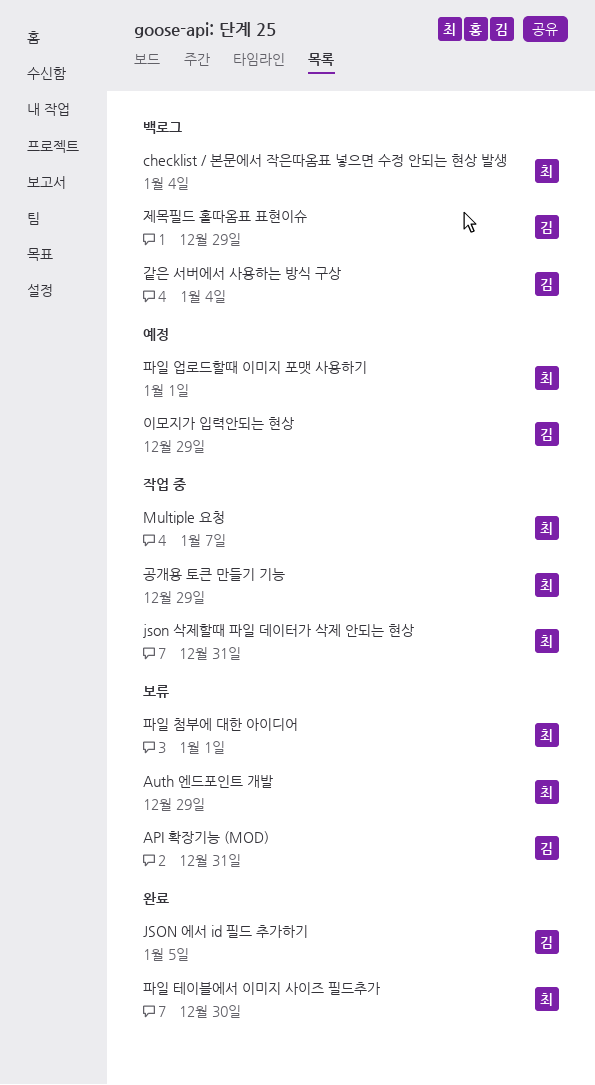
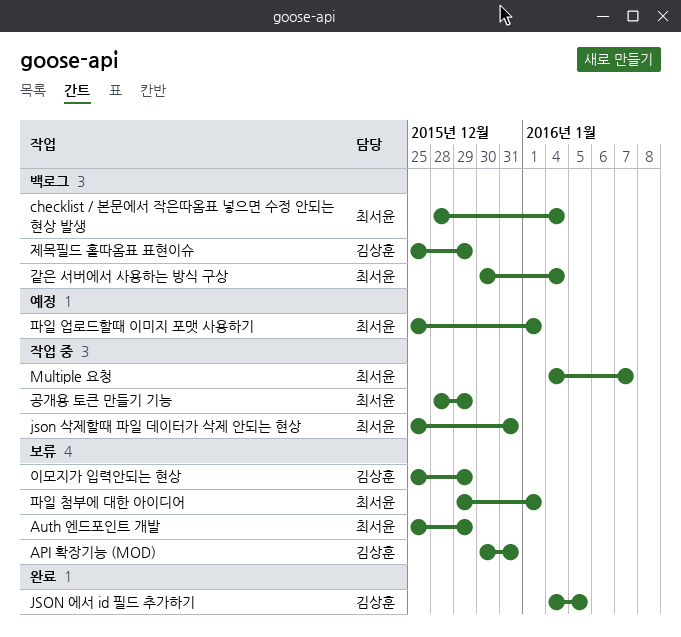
같은 서버에서 사용하는 방식 구상, owner: 김상훈 -> 최서윤
이모지가 입력안되는 현상, status: 예정 -> 보류
파일 테이블에서 이미지 사이즈 필드추가: present -> none

